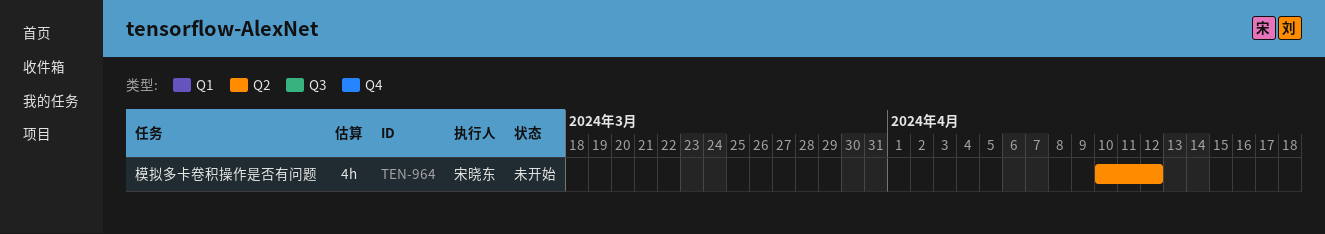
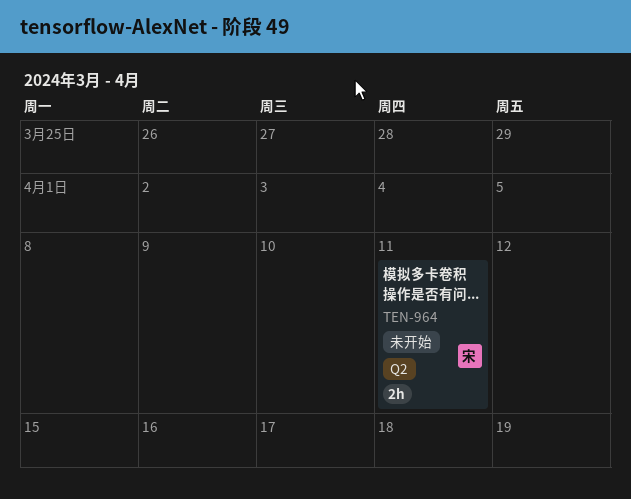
TEN-964, estimate: 4h -> 2h
TEN-964, due: Apr 12 -> Apr 11

